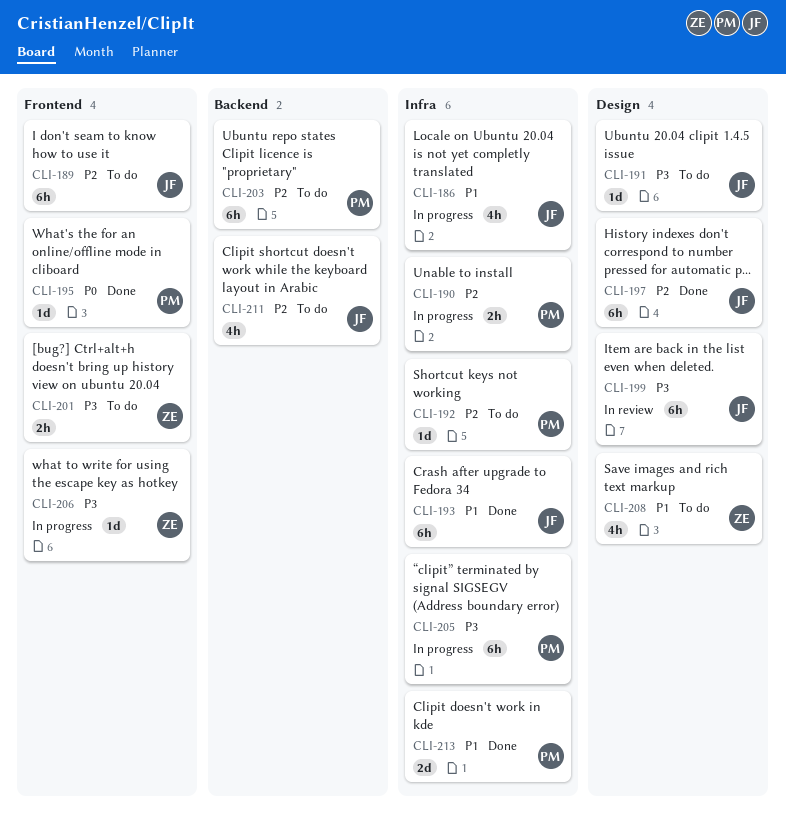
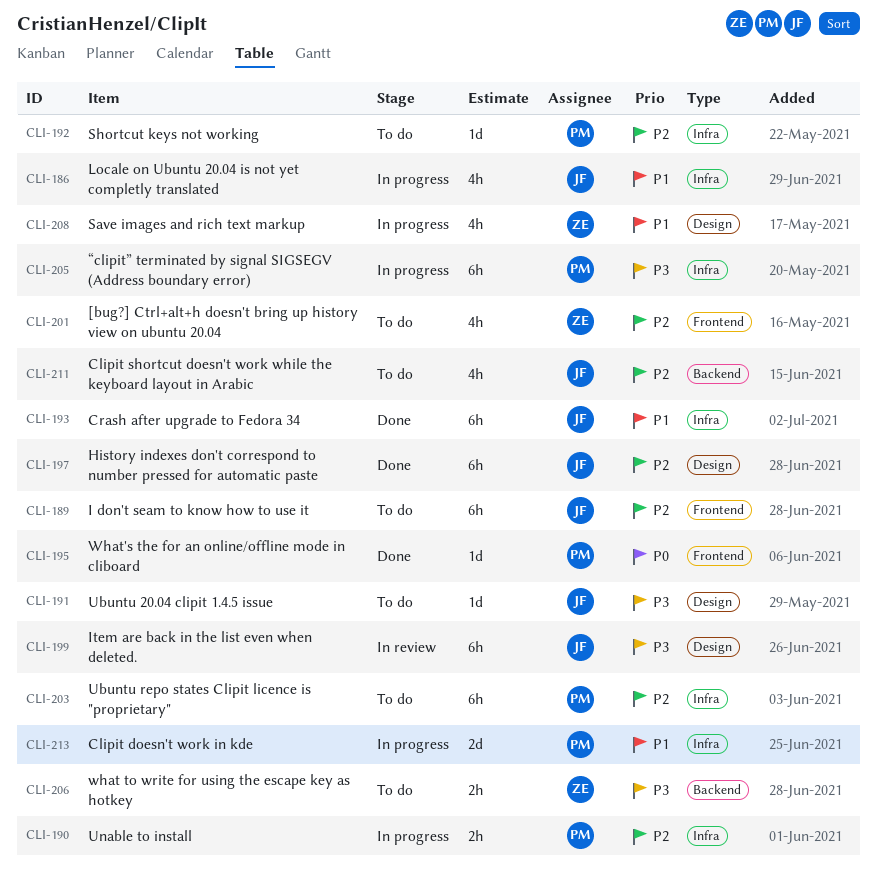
CLI-201, priority: P3 -> P2
CLI-201, estimate: 2h -> 4h
CLI-203, label: Backend -> Infra
CLI-206, status: In progress -> To do
CLI-206, label: Frontend -> Backend
CLI-206, estimate: 1d -> 2h
CLI-208, status: To do -> In progress
CLI-213, status: Done -> In progress

